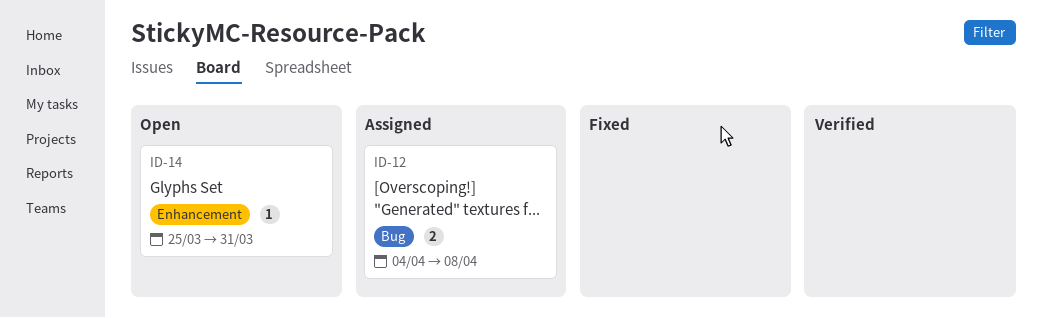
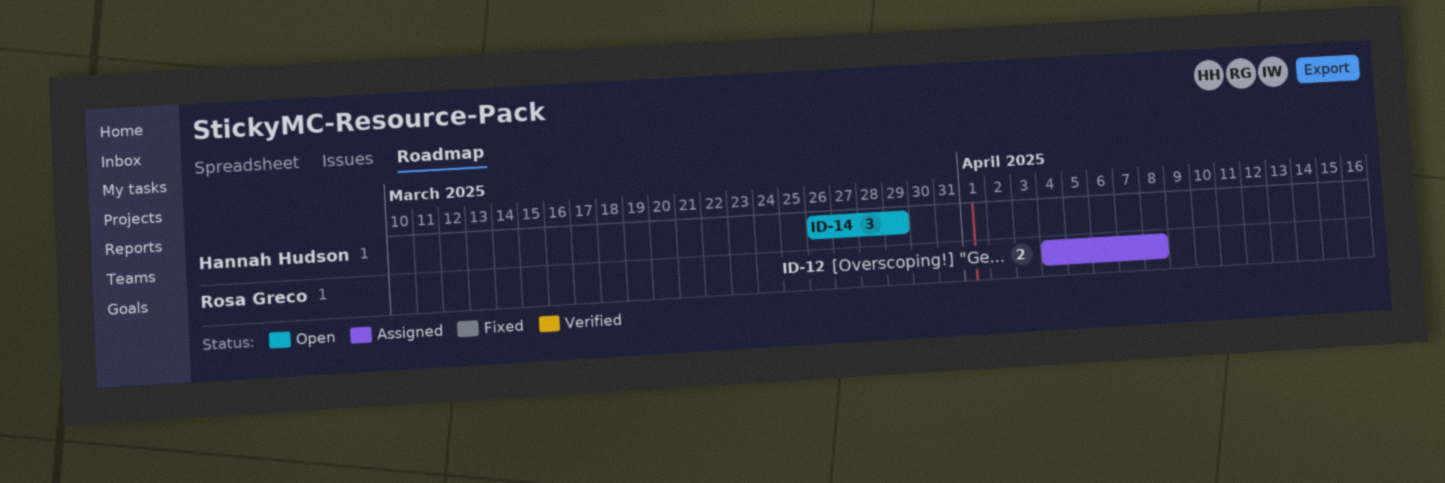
ID-14, estimate: 1 -> 3
ID-14, start: Mar 25 -> Mar 26
ID-14, due: Mar 31 -> Mar 29

